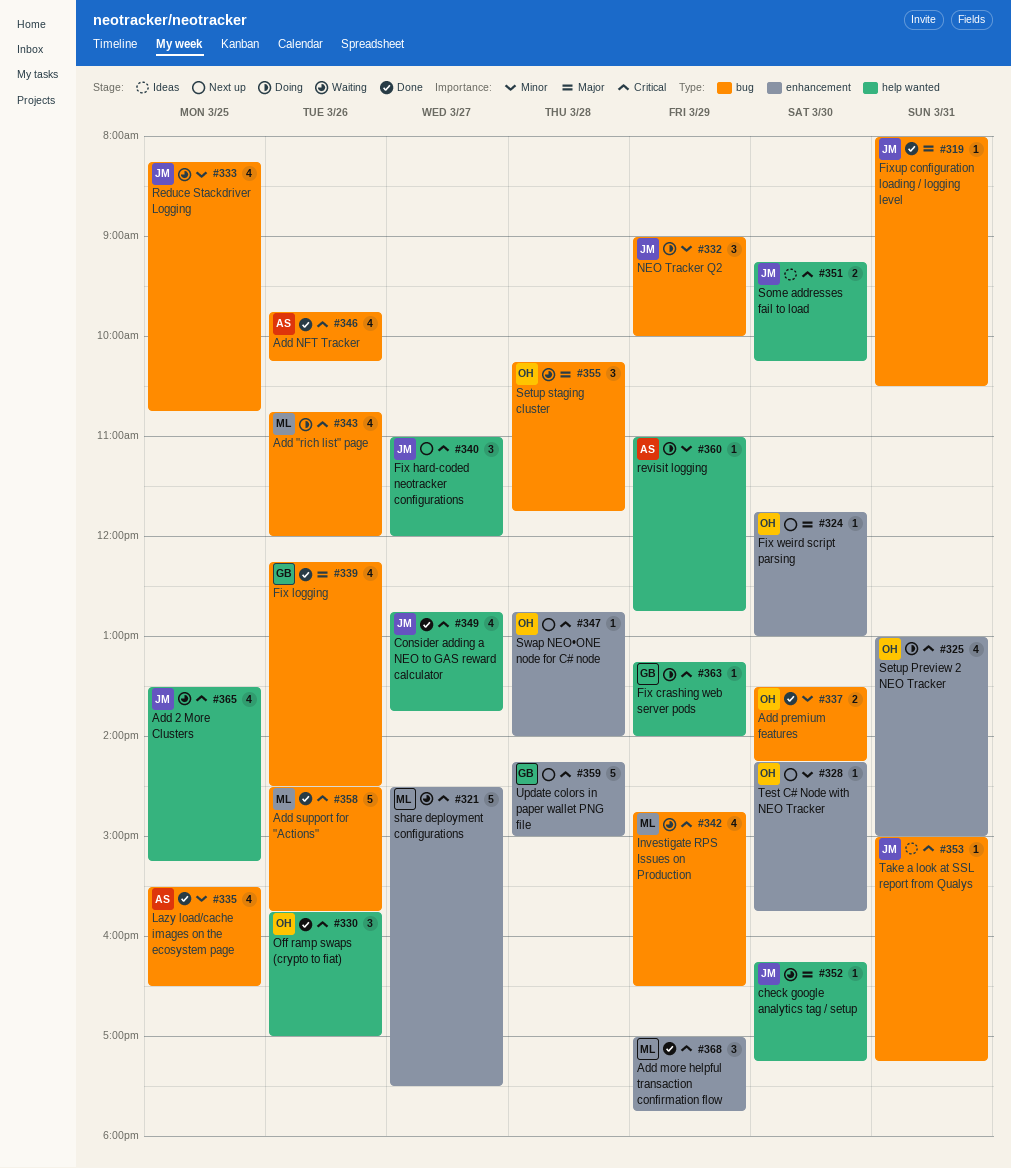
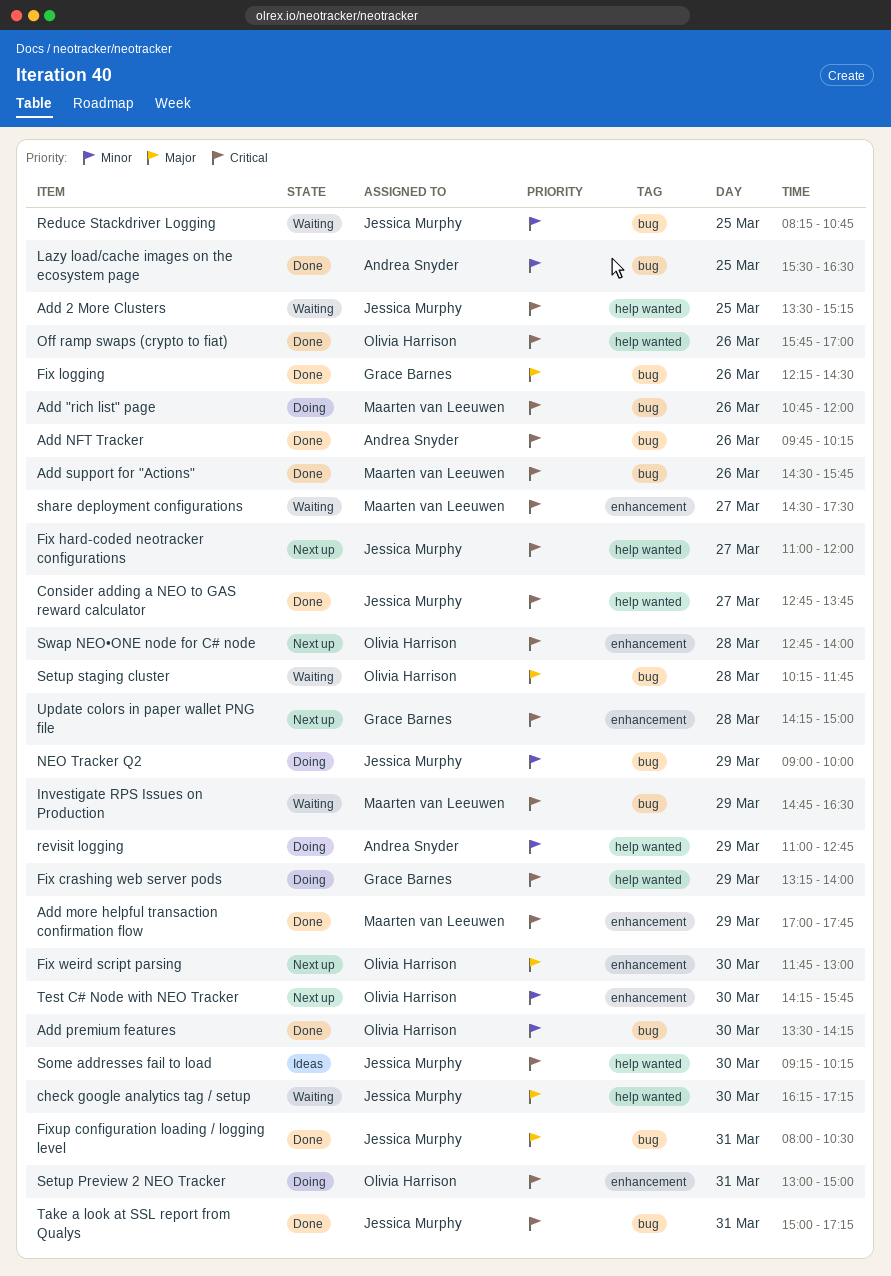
Take a look at SSL report from Qualys, status: Ideas -> Done

